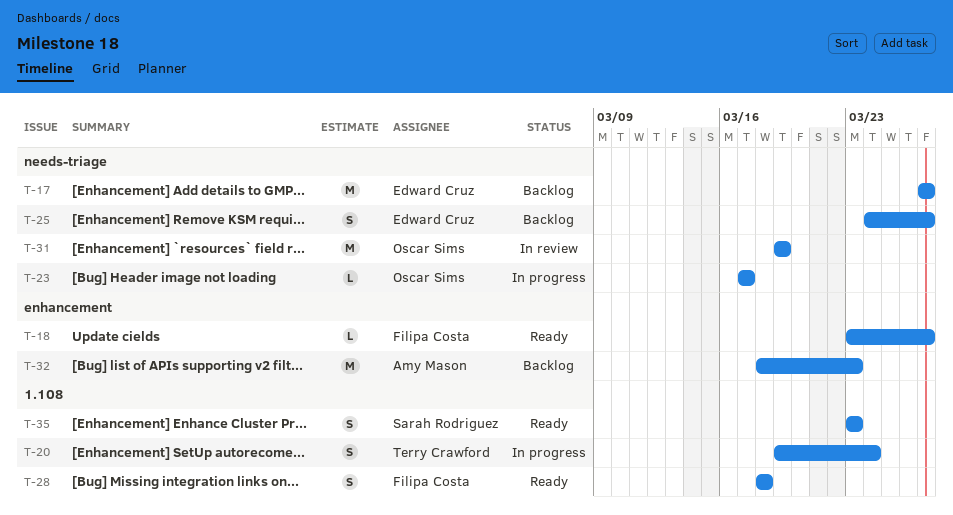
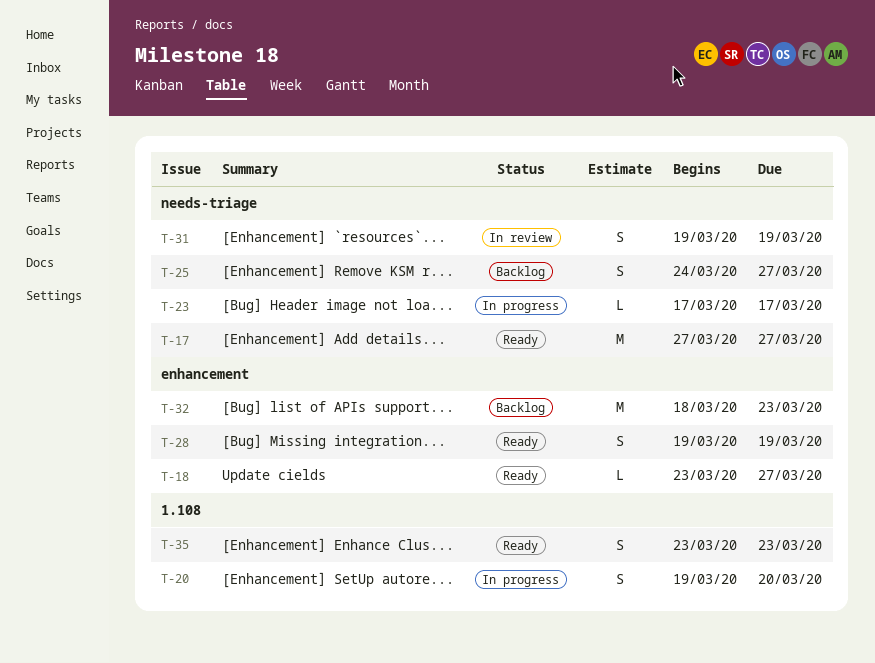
T-17, status: Backlog -> Ready
T-20, due: Mar 24 -> Mar 20
T-28, label: 1.108 -> enhancement
T-28, start: Mar 18 -> Mar 19
T-28, due: Mar 18 -> Mar 19
T-31, estimate: M -> S

